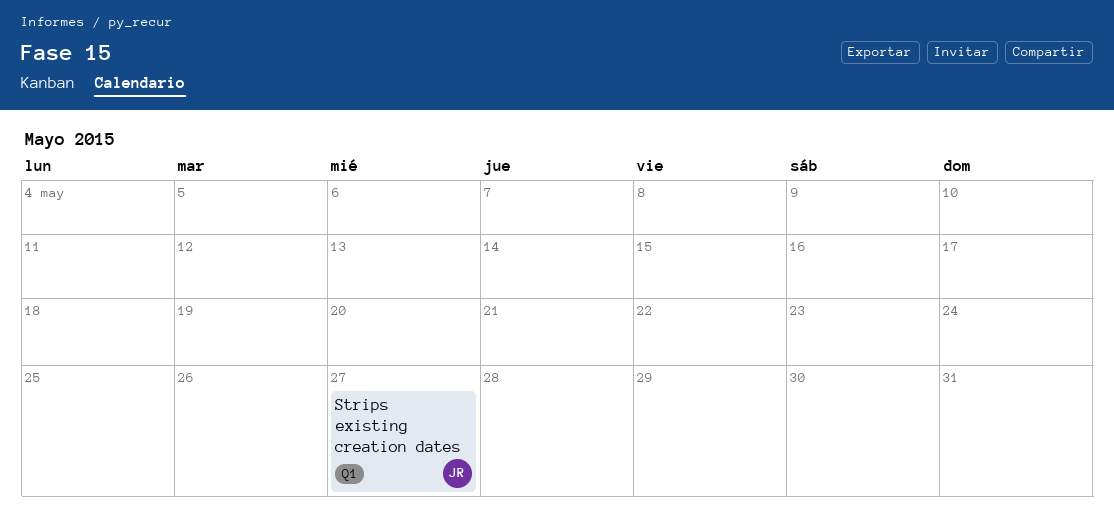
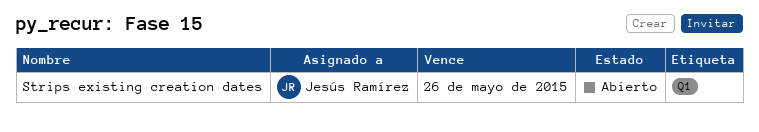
Strips existing creation dates, due: May 27 -> May 26

